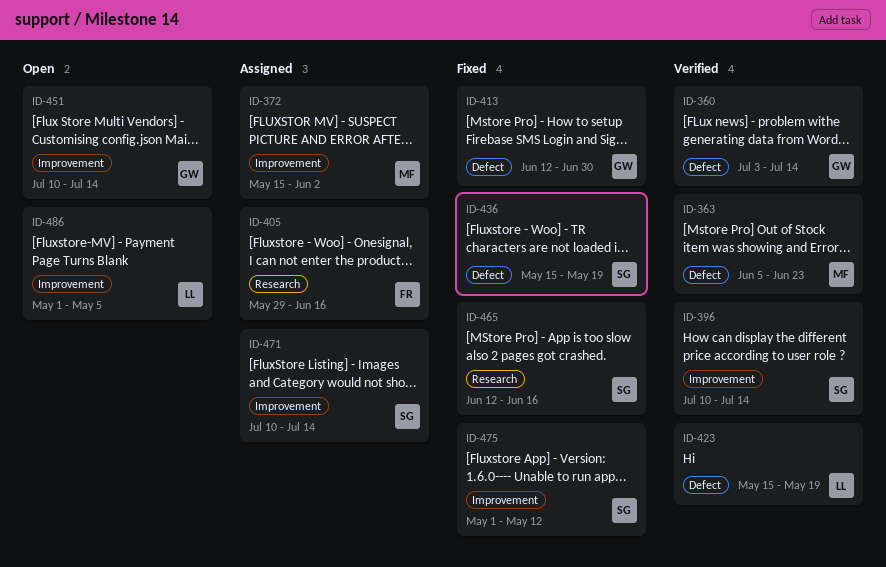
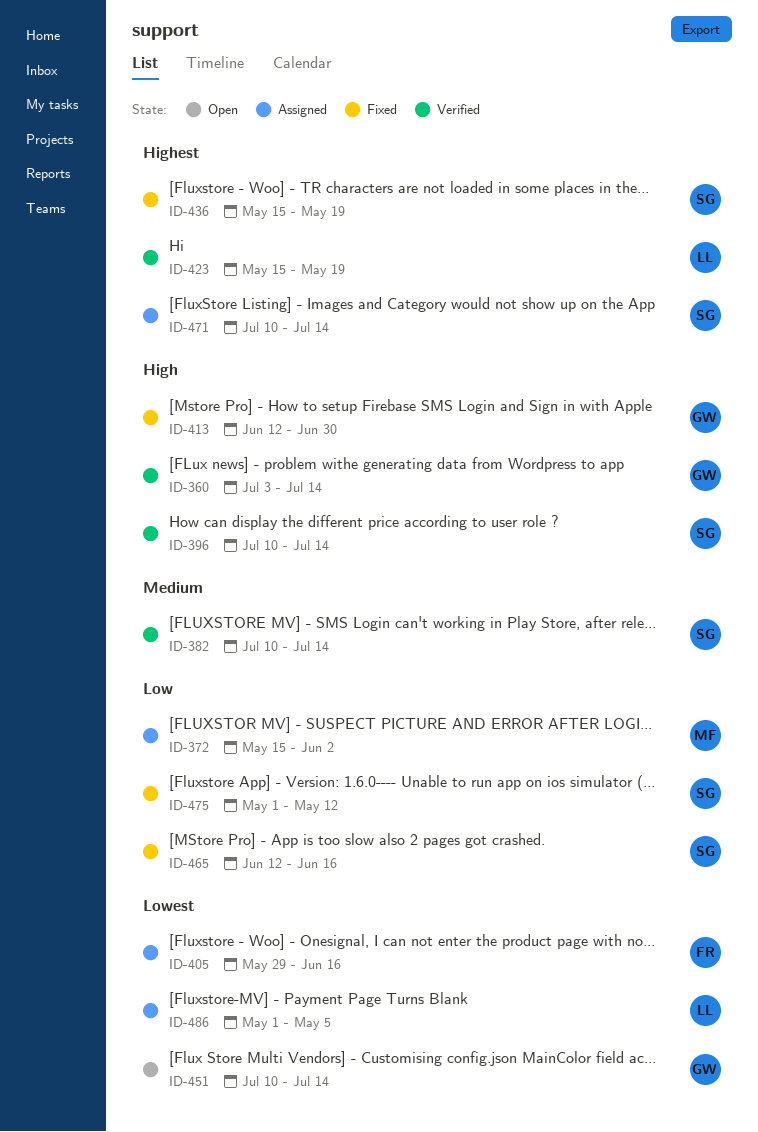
ID-363: present -> none
ID-382: none -> present
ID-486, status: Open -> Assigned

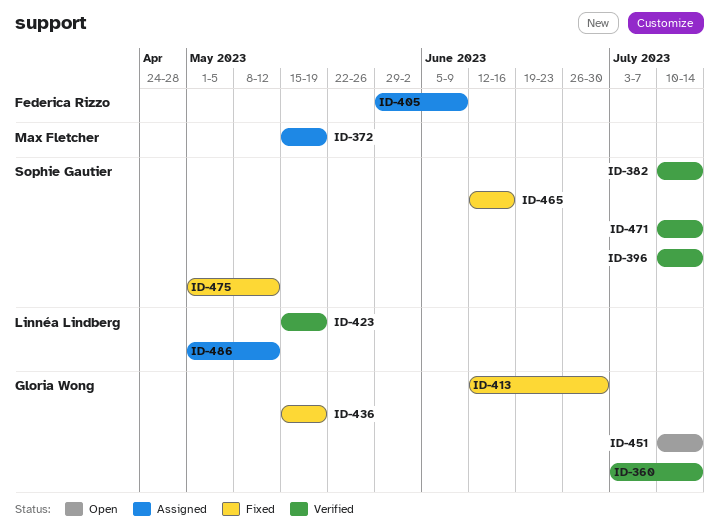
ID-372, due: Jun 2 -> May 19
ID-405, due: Jun 16 -> Jun 9
ID-436, owner: Sophie Gautier -> Gloria Wong
ID-471, status: Assigned -> Verified
ID-486, due: May 5 -> May 12

